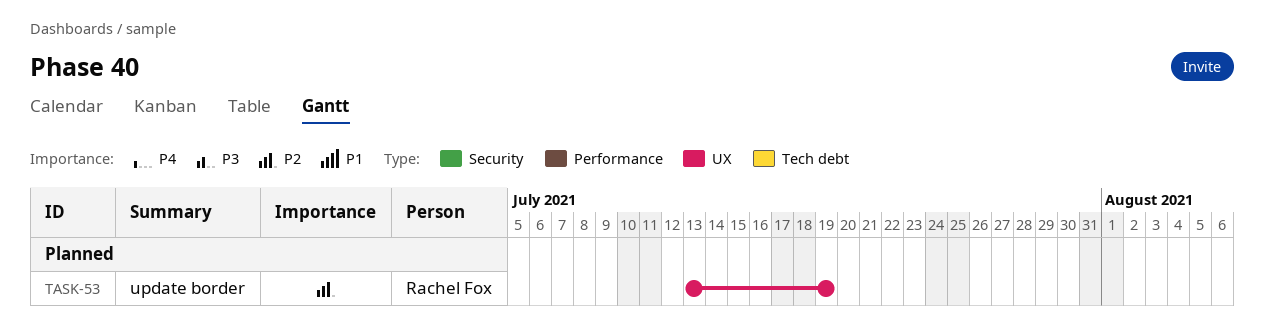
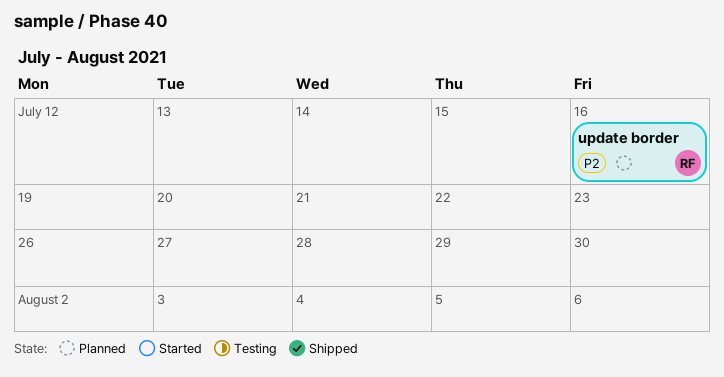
update border, due: Jul 19 -> Jul 16

